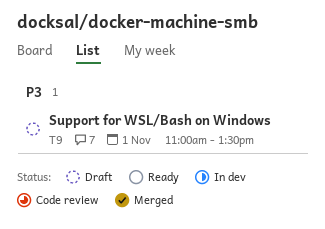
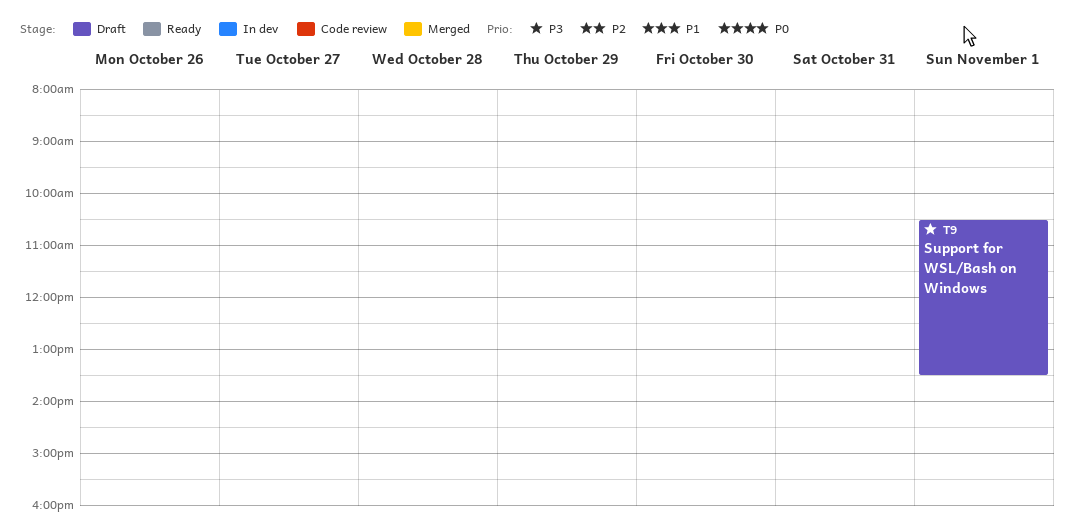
T9, begins: 11:00 -> 10:30

